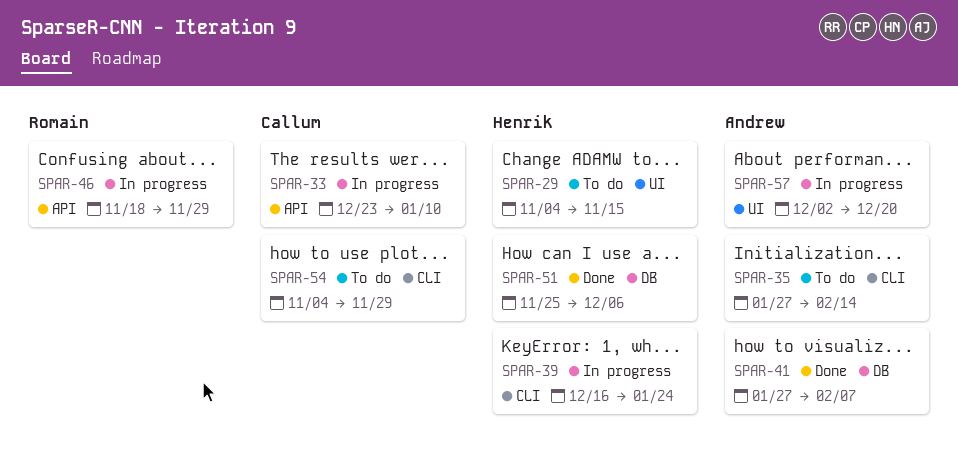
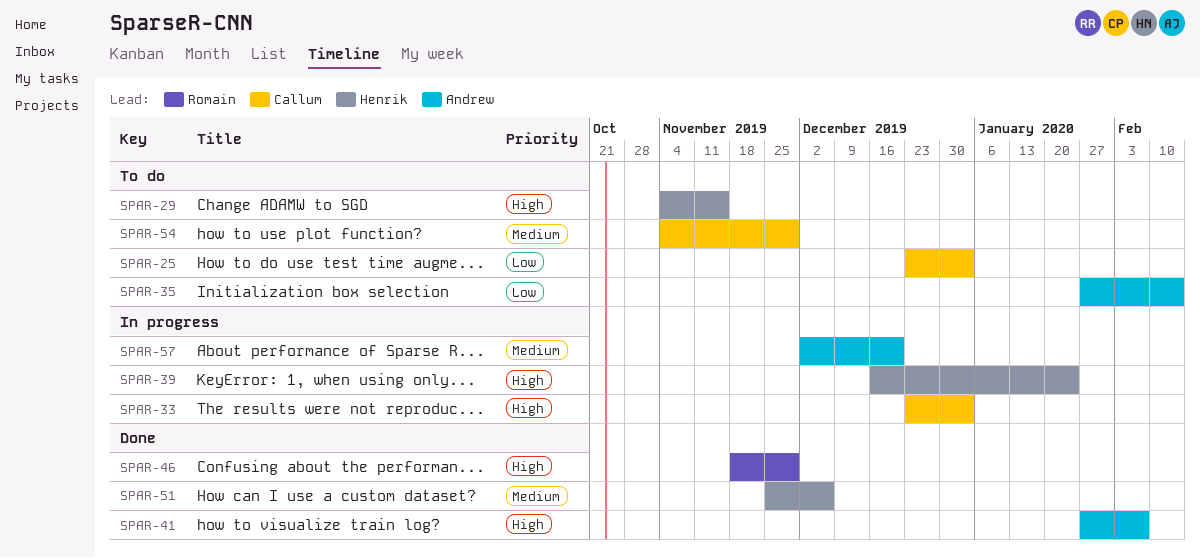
SPAR-25: none -> present
SPAR-33, due: Jan 10 -> Jan 3
SPAR-46, status: In progress -> Done

